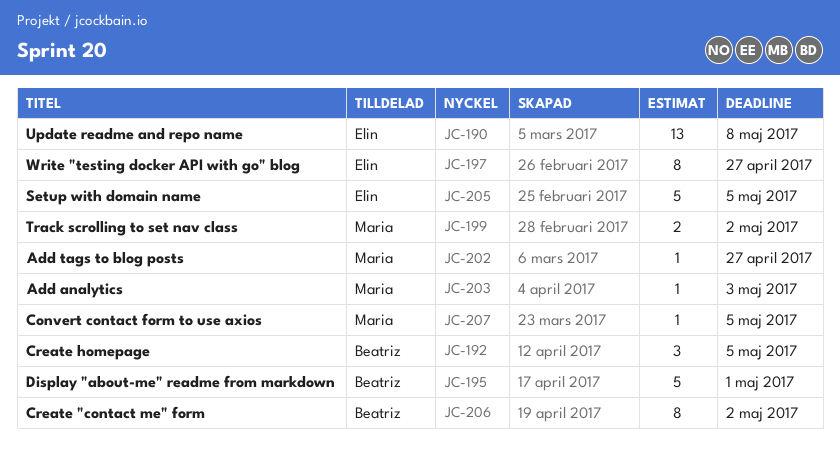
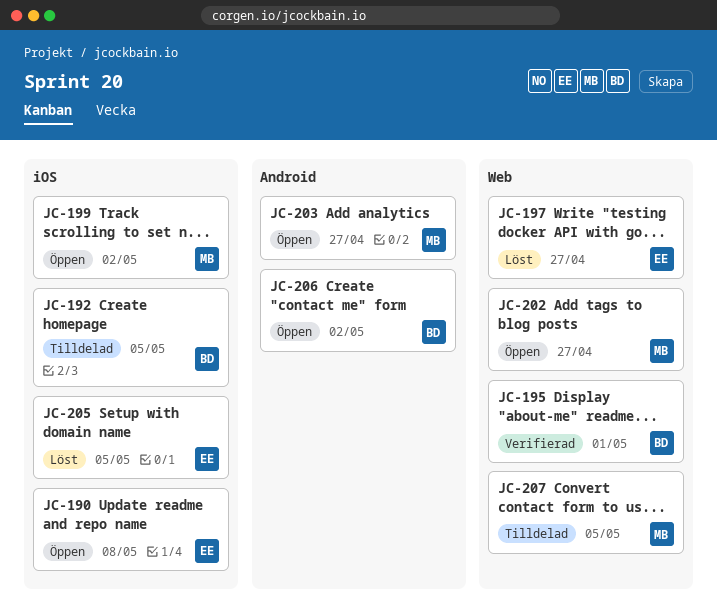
JC-203, due: May 3 -> Apr 27

